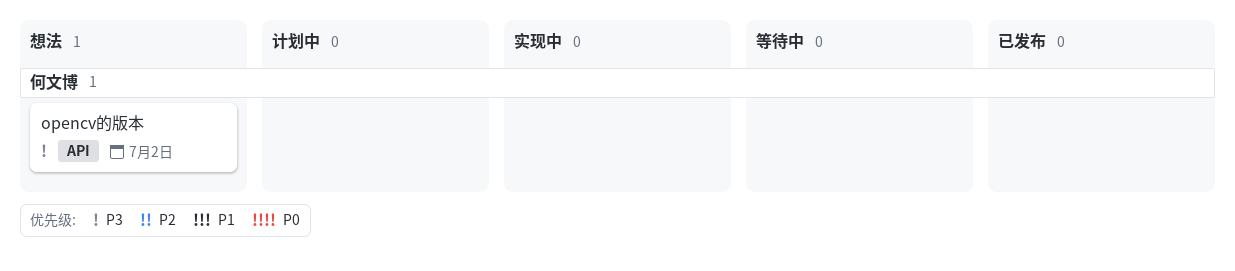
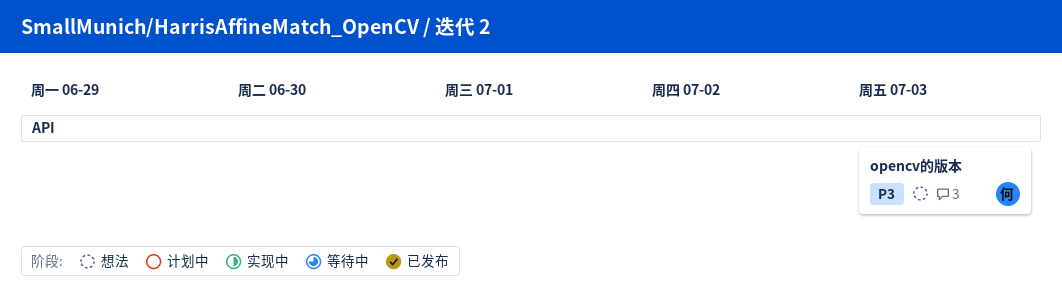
opencv的版本, due: Jul 2 -> Jul 3

